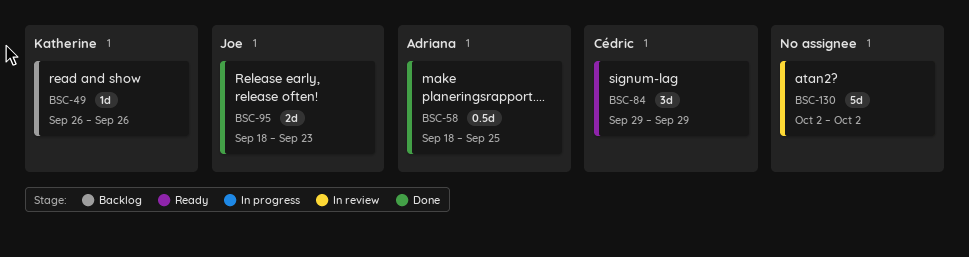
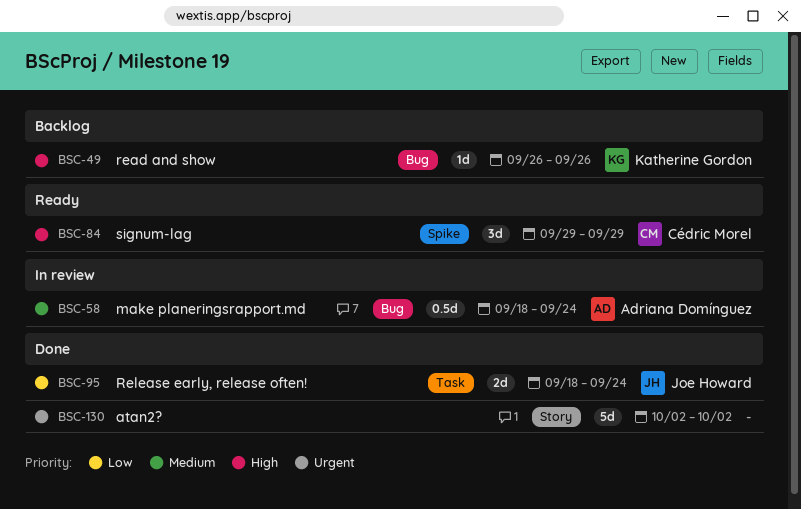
BSC-58, status: Done -> In review
BSC-58, due: Sep 25 -> Sep 24
BSC-95, due: Sep 23 -> Sep 24
BSC-130, status: In review -> Done

